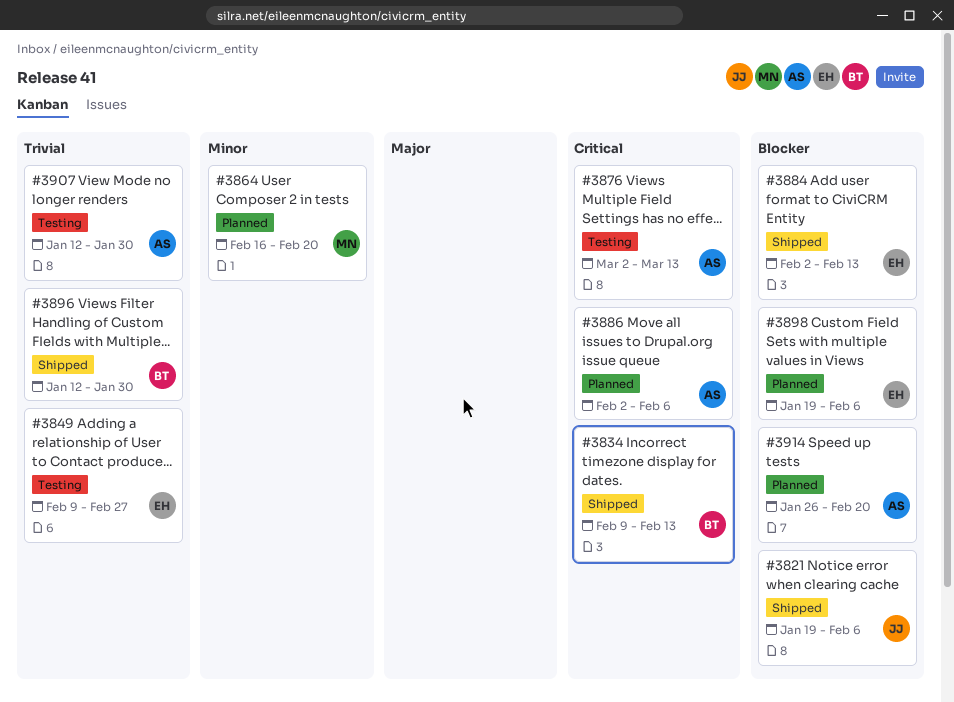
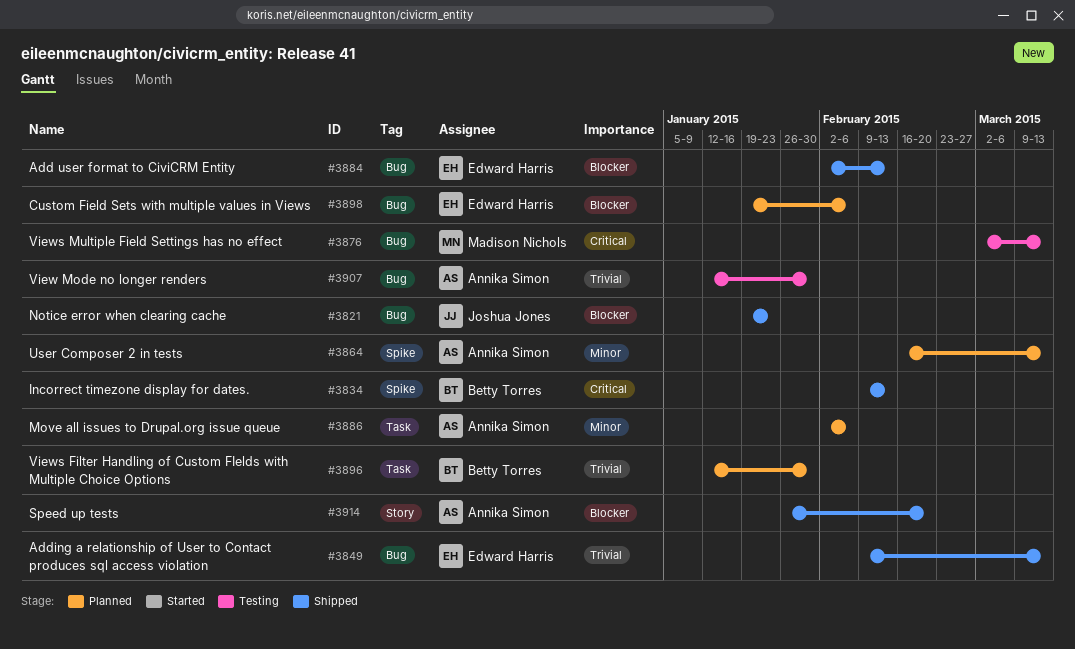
#3821, due: Feb 6 -> Jan 23
#3849, status: Testing -> Shipped
#3849, due: Feb 27 -> Mar 13
#3864, owner: Madison Nichols -> Annika Simon
#3864, due: Feb 20 -> Mar 13
#3876, owner: Annika Simon -> Madison Nichols
#3886, priority: Critical -> Minor
#3896, status: Shipped -> Planned
#3914, status: Planned -> Shipped

